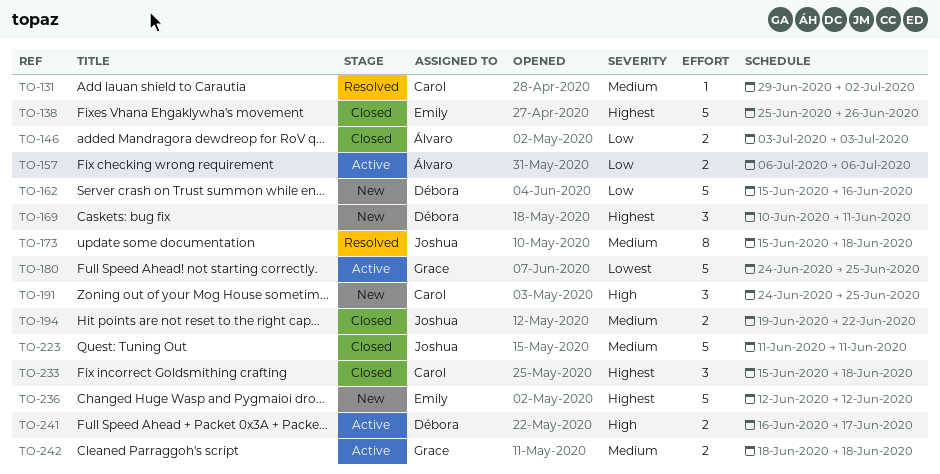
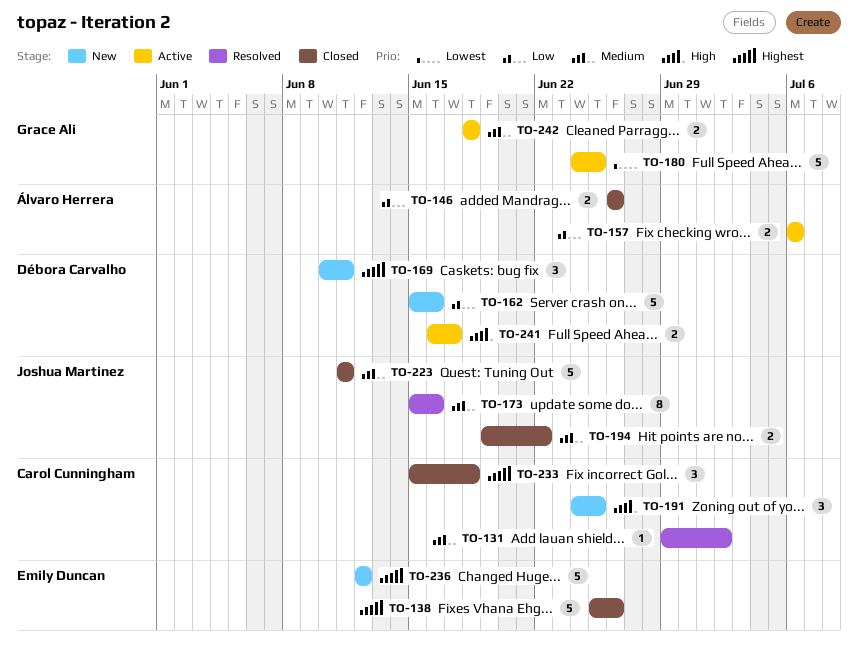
TO-146, start: Jul 3 -> Jun 26
TO-146, due: Jul 3 -> Jun 26
TO-173, due: Jun 18 -> Jun 16

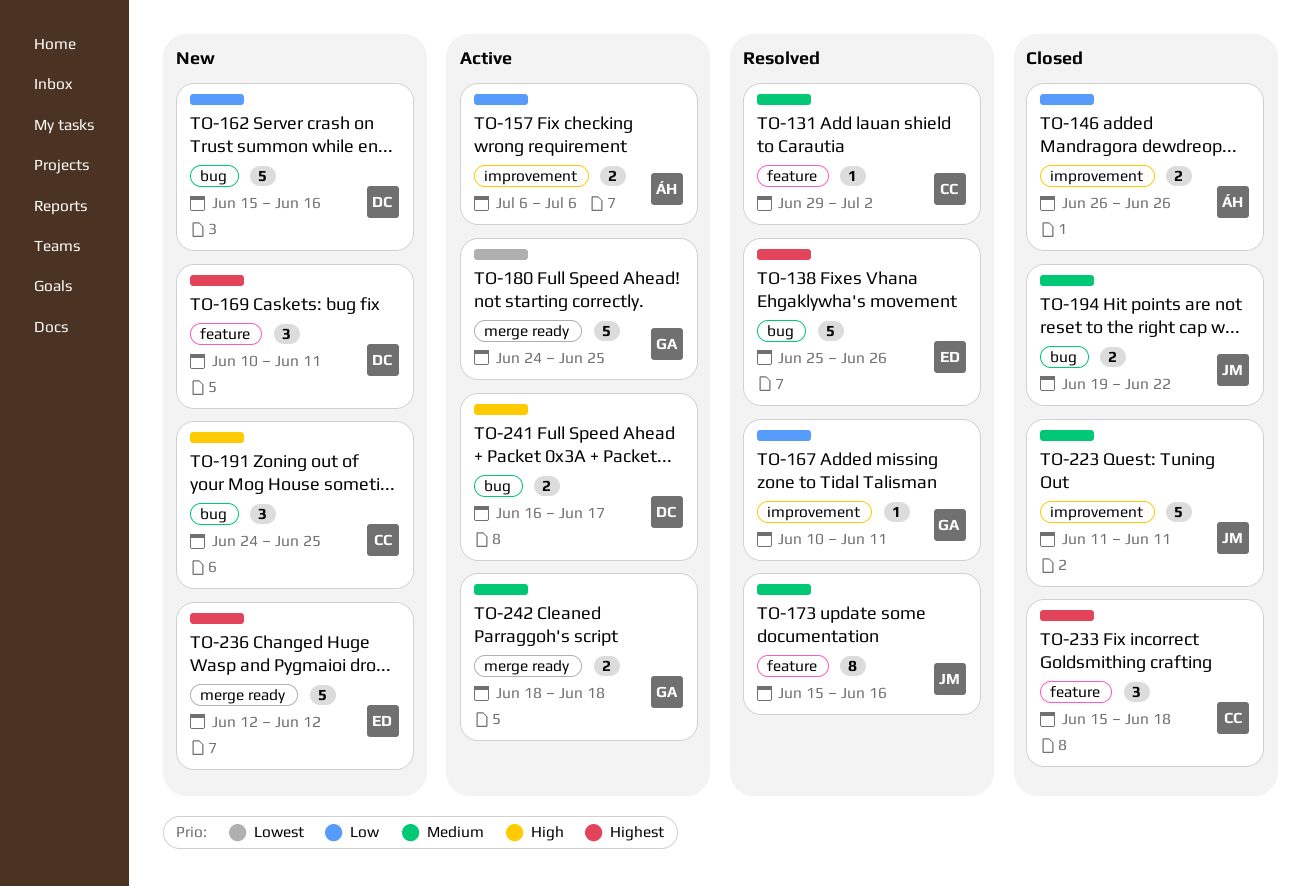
TO-138, status: Closed -> Resolved
TO-167: none -> present

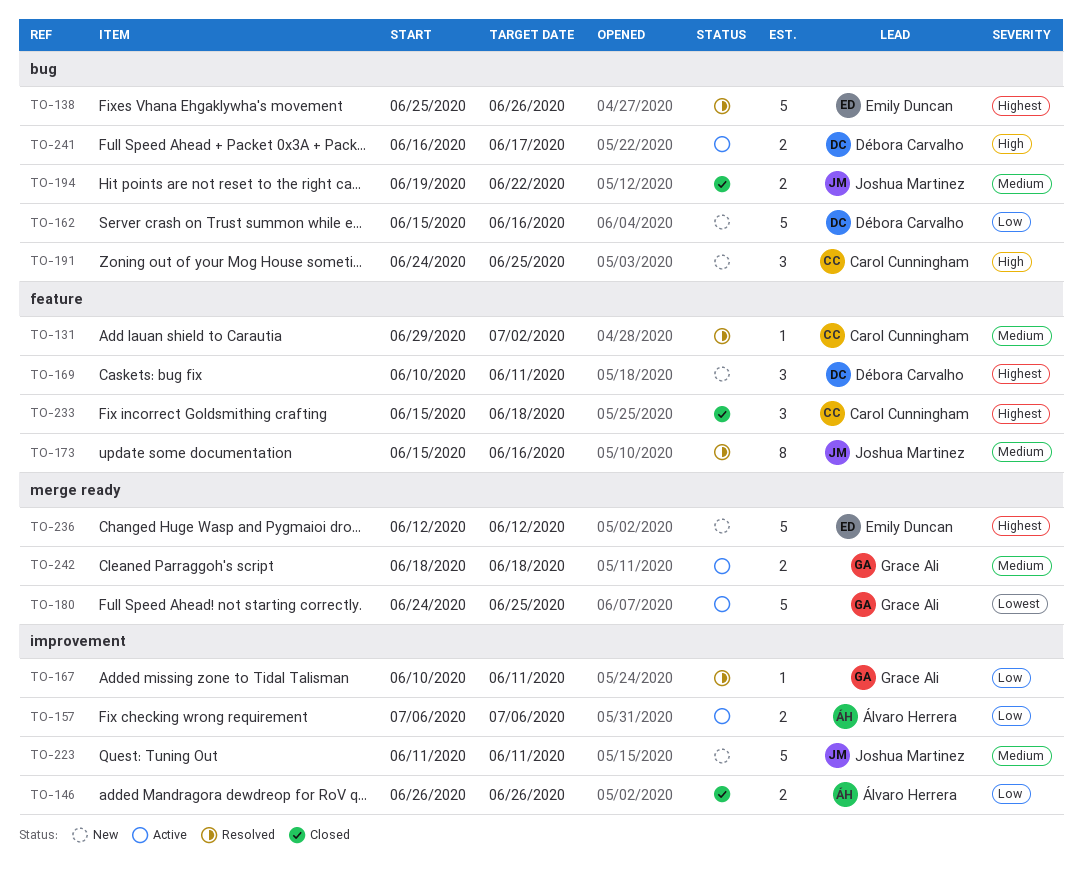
TO-223, status: Closed -> New

